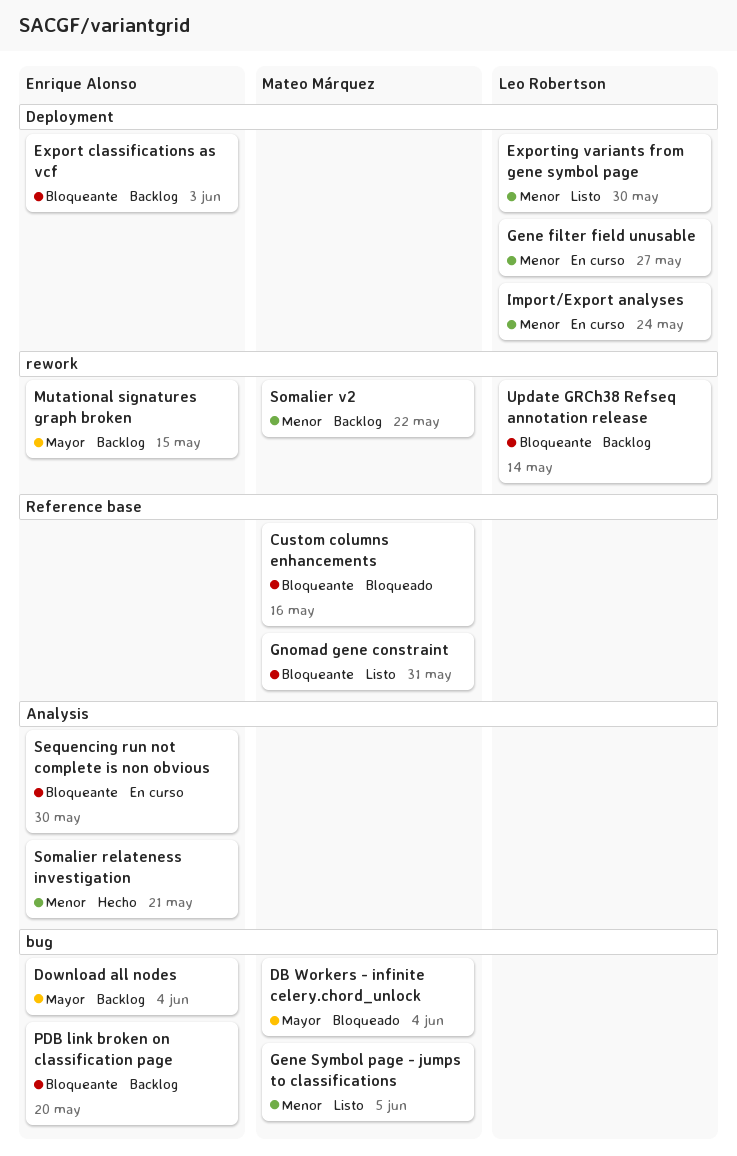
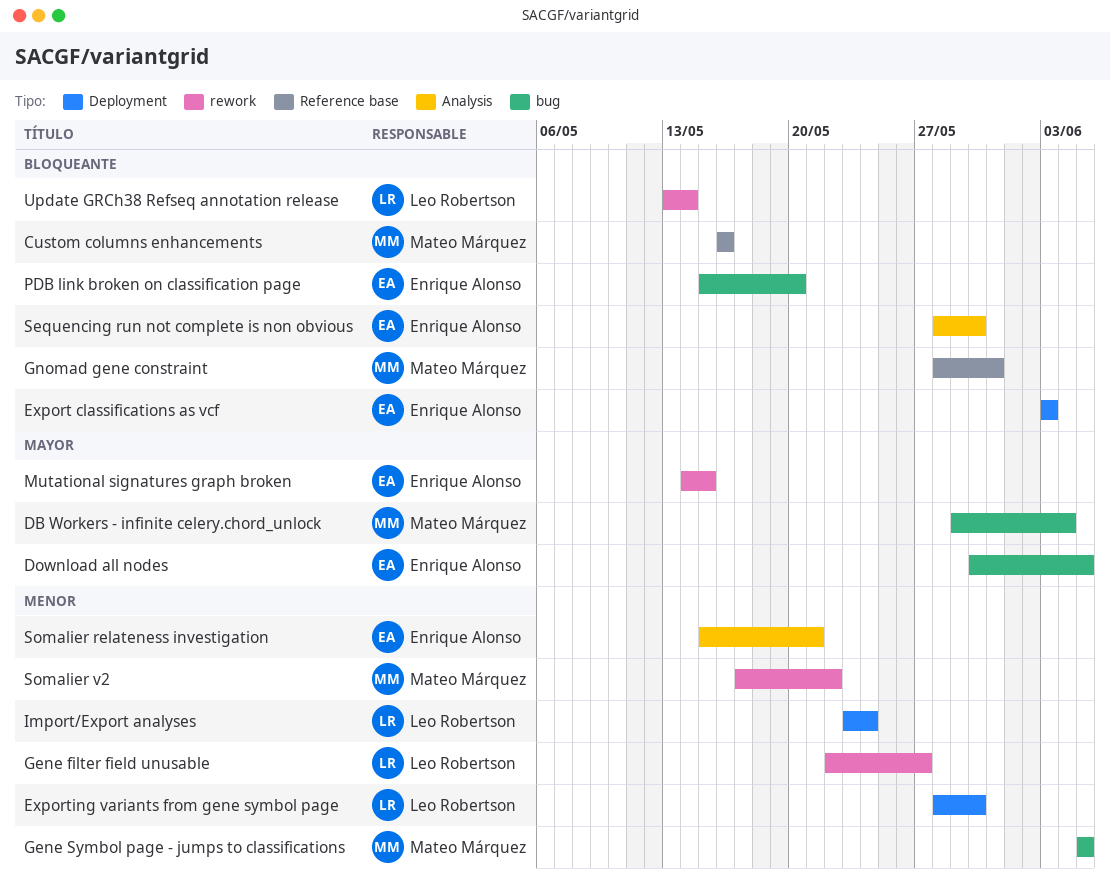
Download all nodes, due: Jun 4 -> Jun 5
Gene filter field unusable, label: Deployment -> rework

